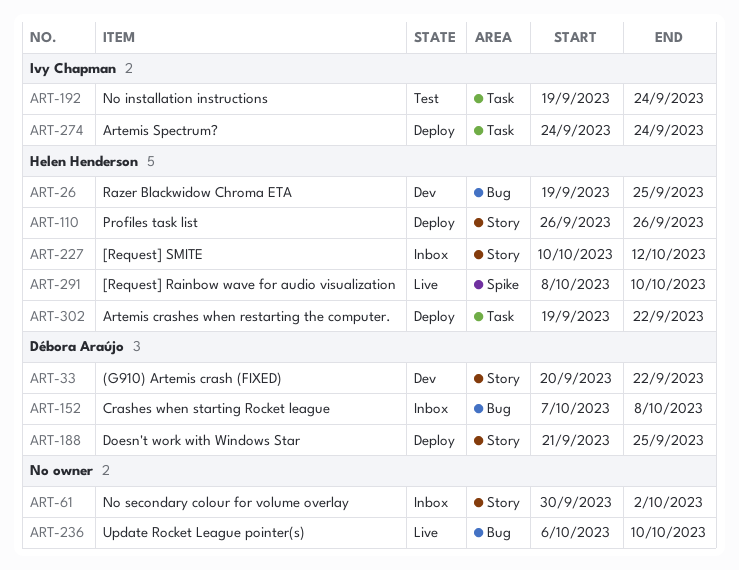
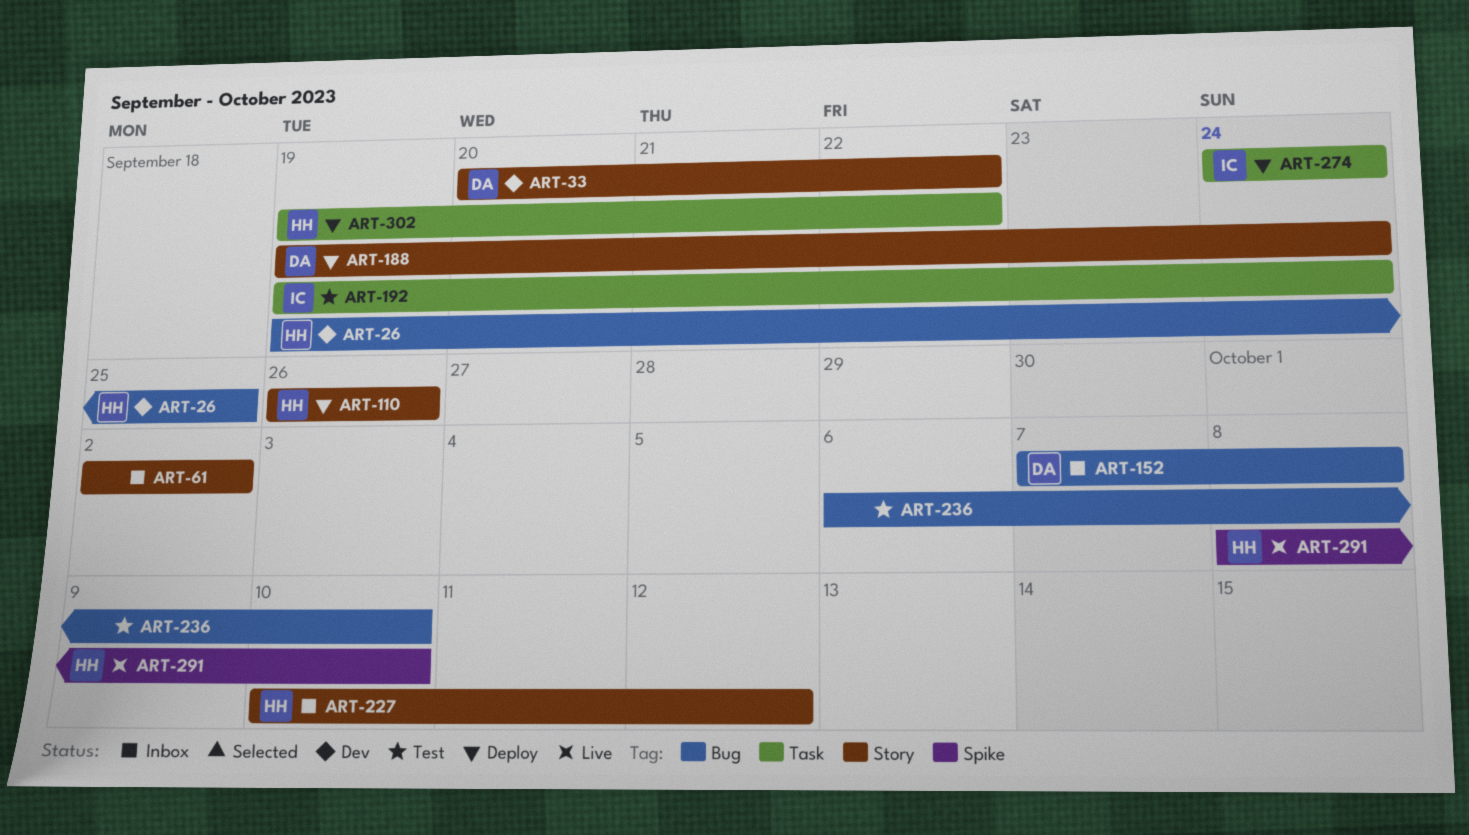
ART-61, start: Sep 30 -> Oct 2
ART-188, start: Sep 21 -> Sep 19
ART-188, due: Sep 25 -> Sep 24
ART-236, status: Live -> Test

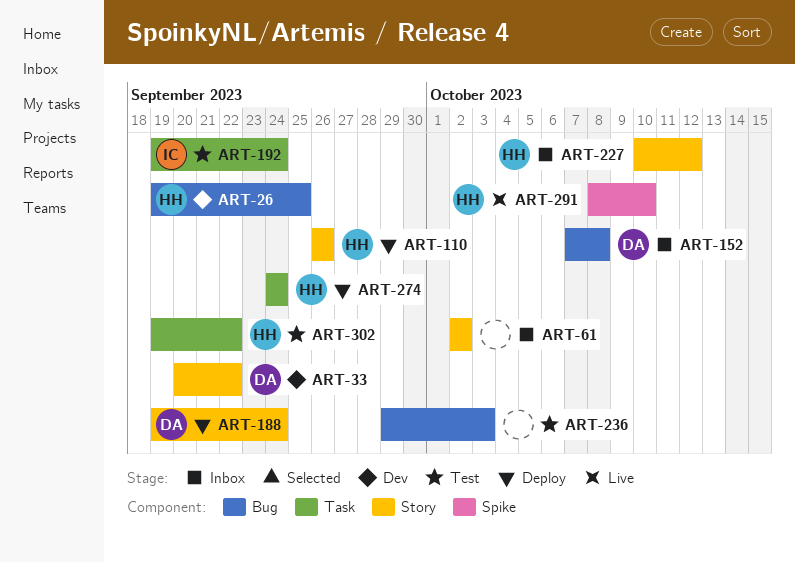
ART-236, start: Oct 6 -> Sep 29
ART-236, due: Oct 10 -> Oct 3
ART-274, owner: IC -> HH
ART-302, status: Deploy -> Test

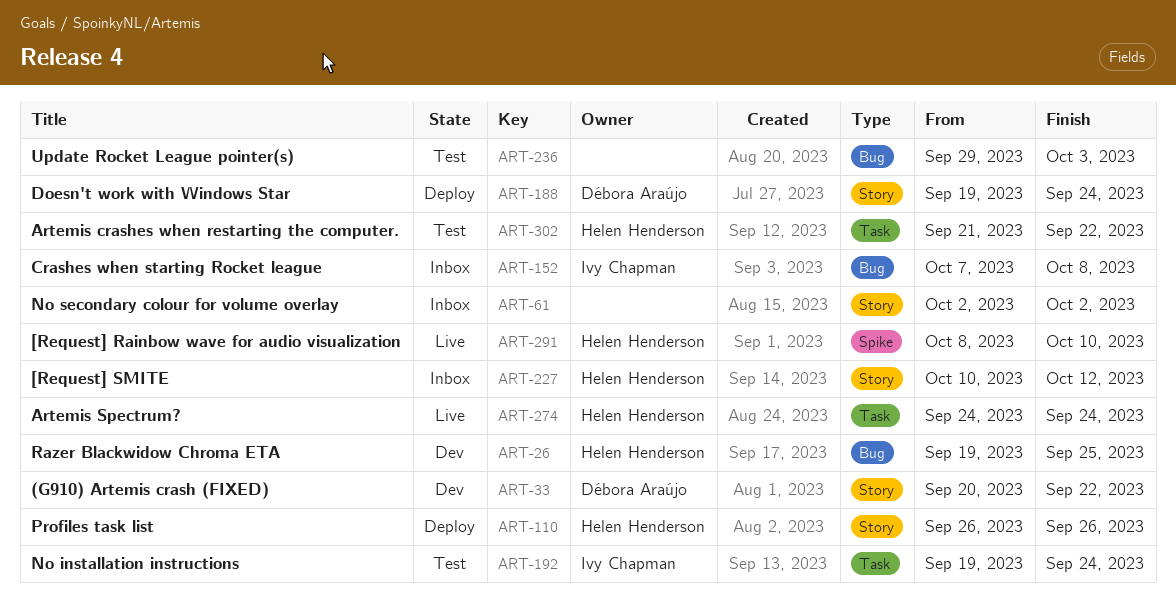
ART-152, owner: Débora Araújo -> Ivy Chapman
ART-274, status: Deploy -> Live
ART-302, start: Sep 19 -> Sep 21

